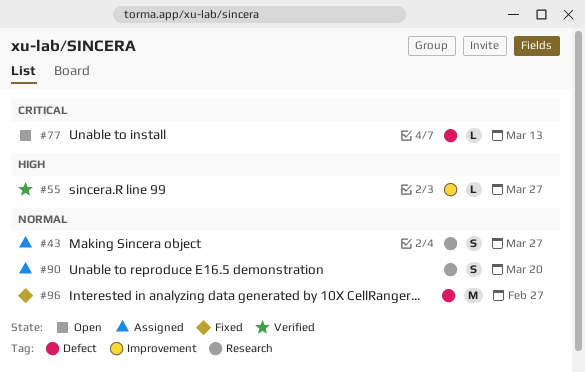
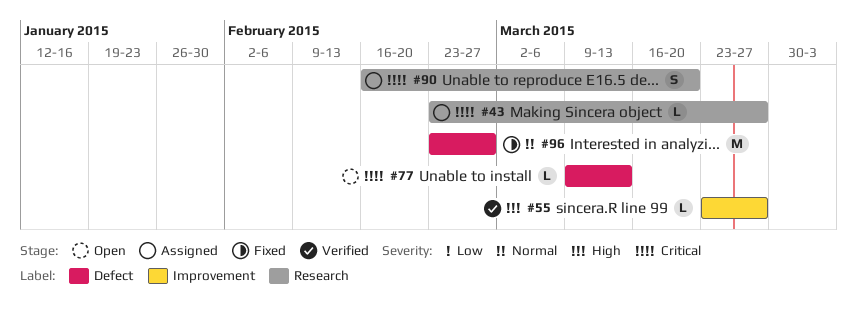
#43, priority: Normal -> Critical
#43, estimate: S -> L
#90, priority: Normal -> Critical

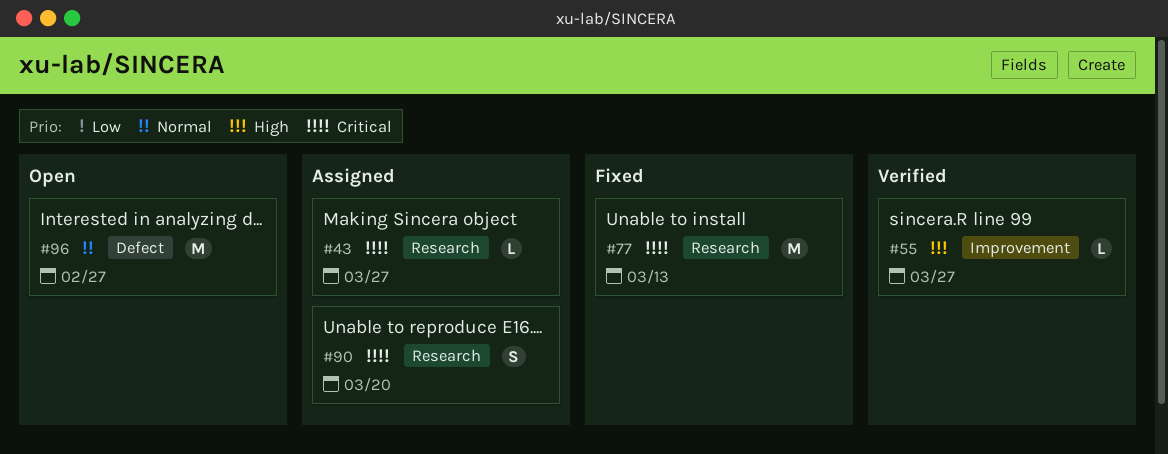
#77, status: Open -> Fixed
#77, label: Defect -> Research
#77, estimate: L -> M
#96, status: Fixed -> Open

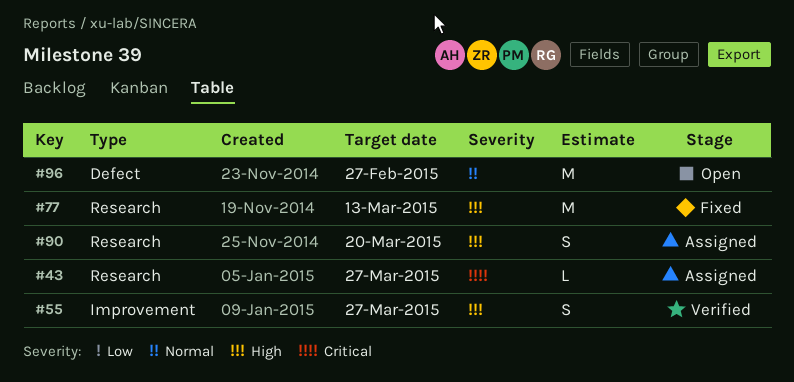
#55, estimate: L -> S
#77, priority: Critical -> High
#90, priority: Critical -> High

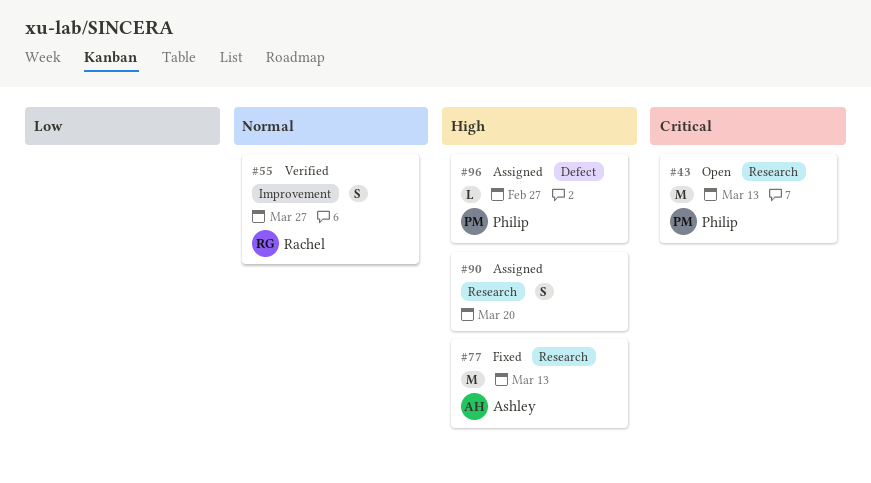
#43, status: Assigned -> Open
#43, estimate: L -> M
#43, due: Mar 27 -> Mar 13
#55, priority: High -> Normal
#96, status: Open -> Assigned
#96, priority: Normal -> High
#96, estimate: M -> L

